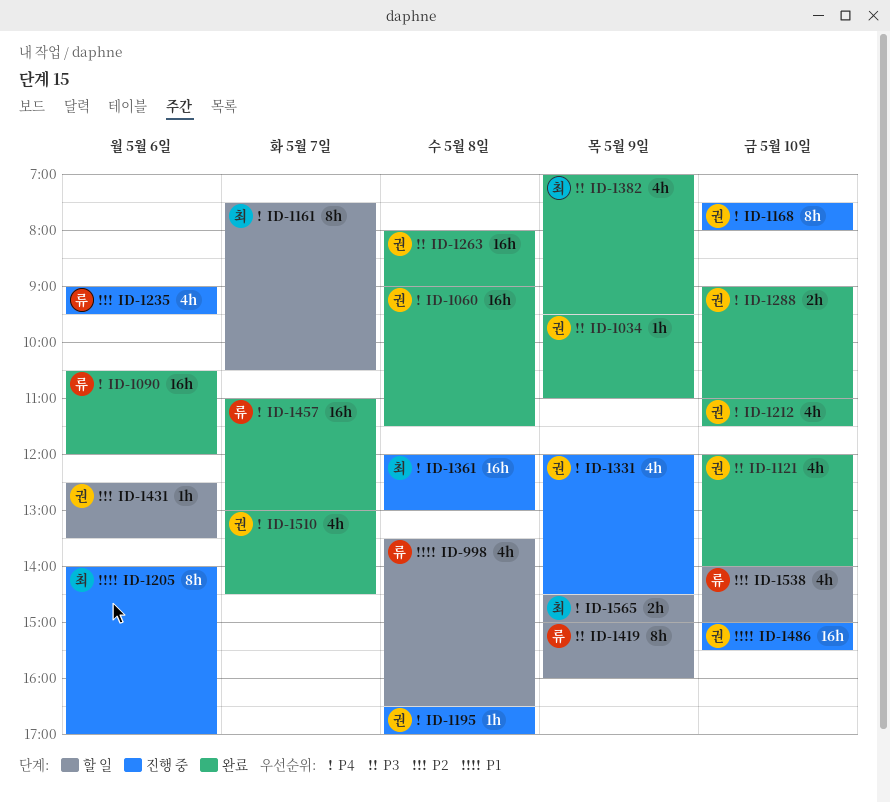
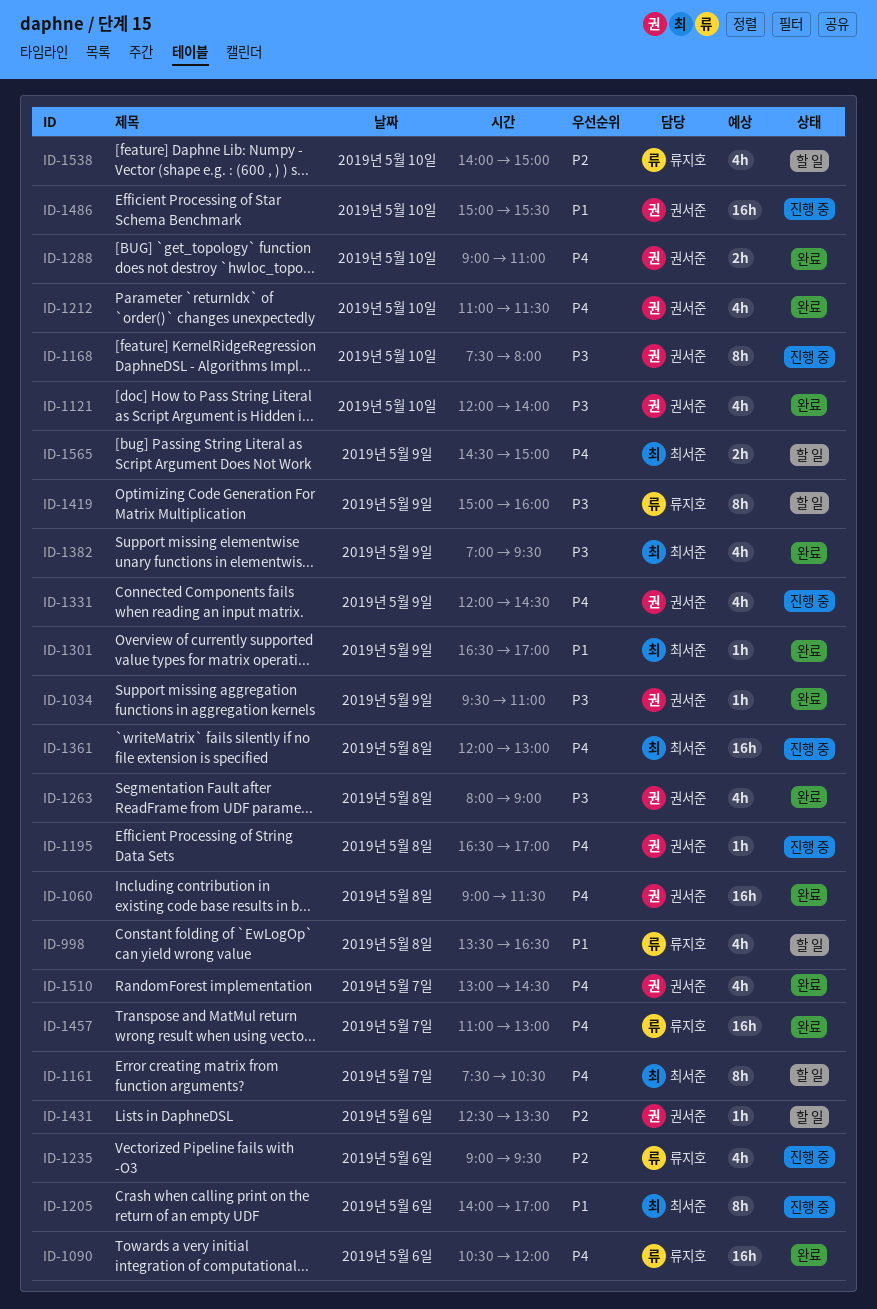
ID-1168, priority: P4 -> P3
ID-1263, estimate: 16h -> 4h
ID-1301: none -> present

